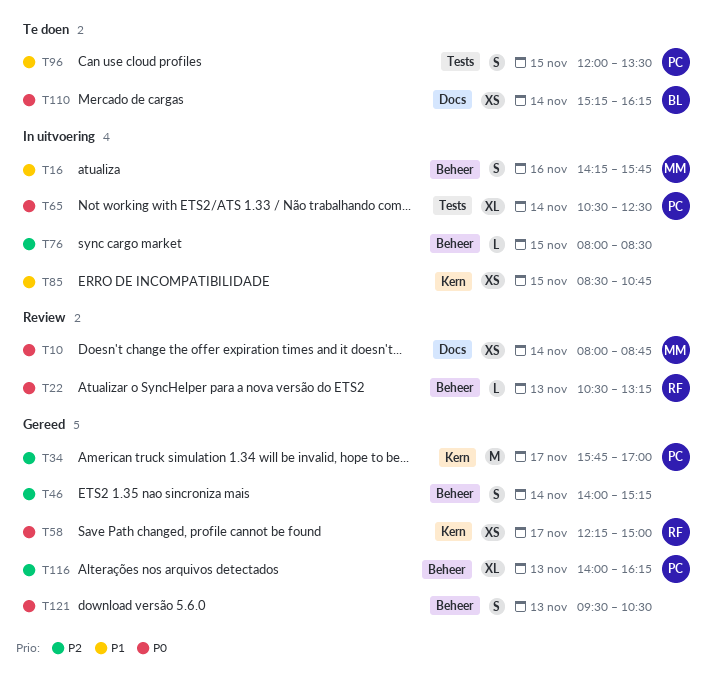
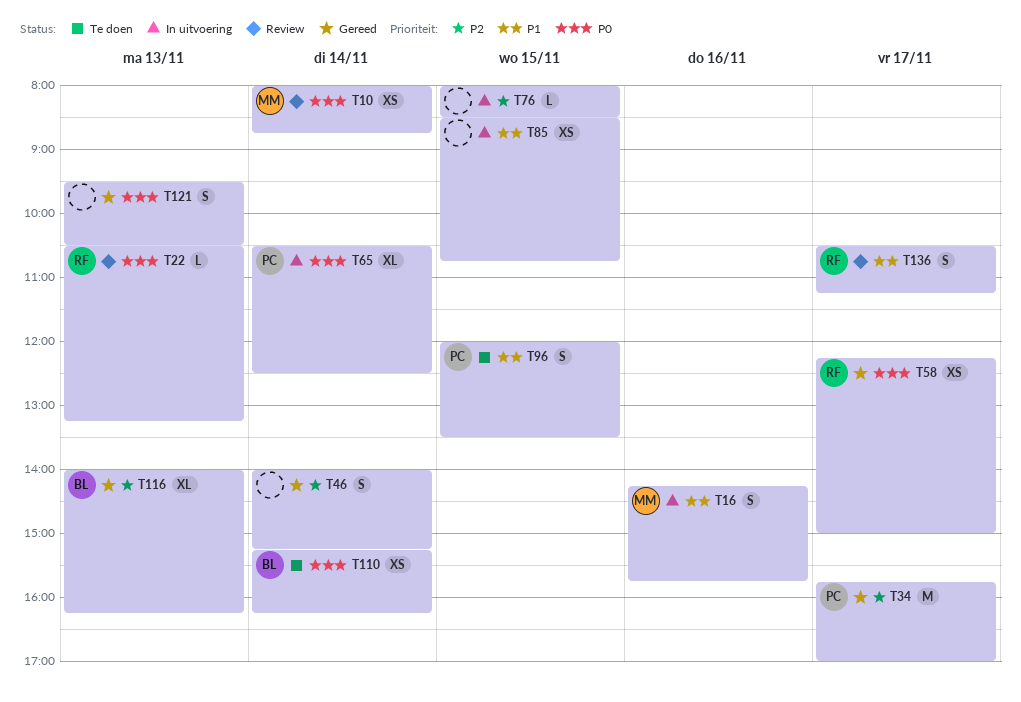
T116, owner: PC -> BL
T136: none -> present

